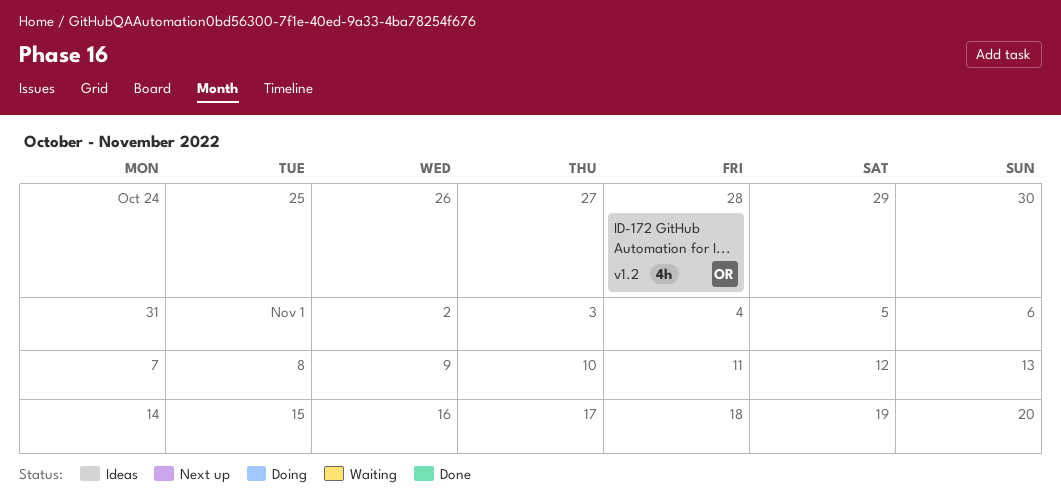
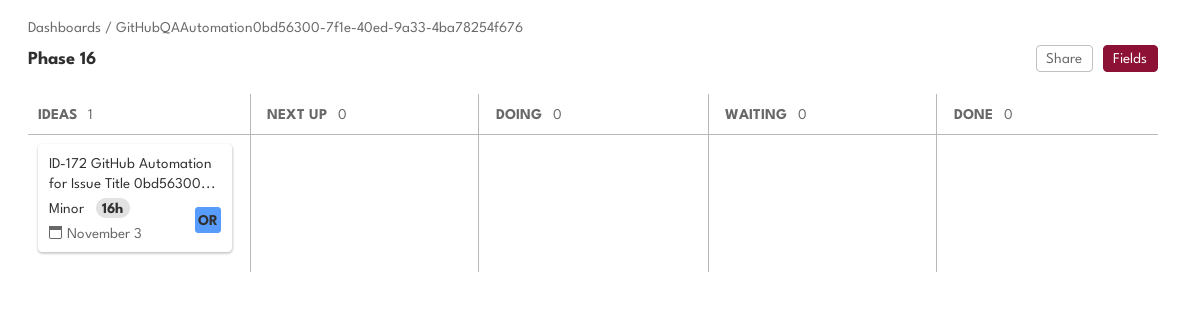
ID-172, estimate: 4h -> 16h
ID-172, due: Oct 28 -> Nov 3

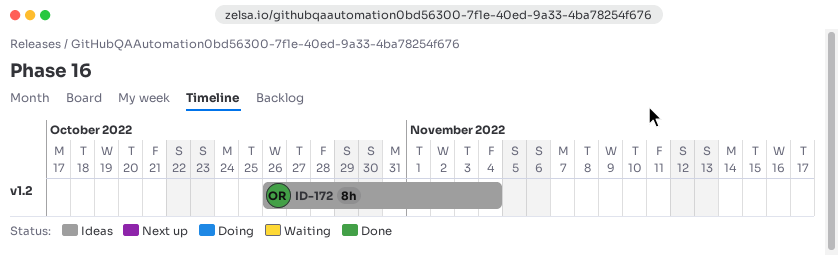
ID-172, estimate: 16h -> 8h
ID-172, due: Nov 3 -> Nov 4

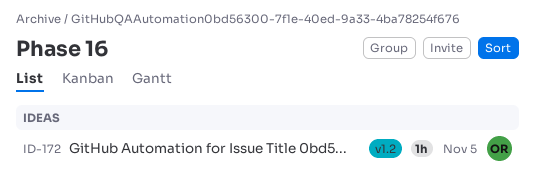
ID-172, estimate: 8h -> 1h
ID-172, due: Nov 4 -> Nov 5

